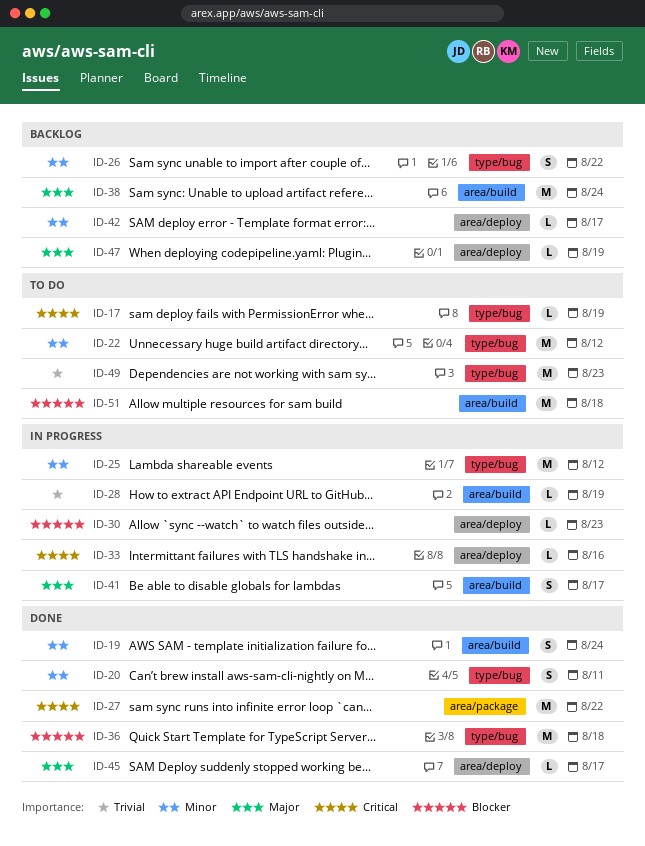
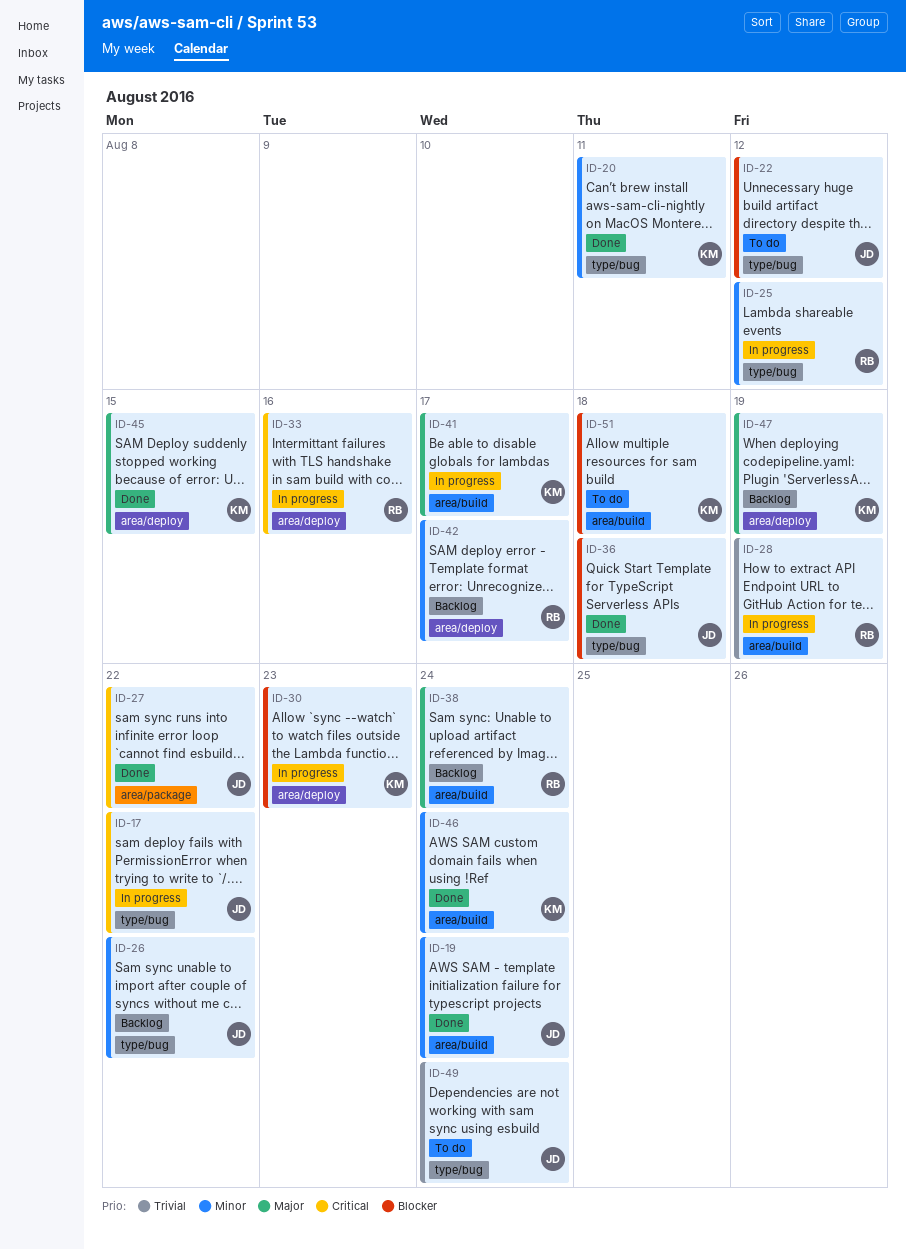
ID-17, status: To do -> In progress
ID-17, due: Aug 19 -> Aug 22
ID-22, priority: Minor -> Blocker
ID-45, due: Aug 17 -> Aug 15
ID-46: none -> present
ID-49, due: Aug 23 -> Aug 24

